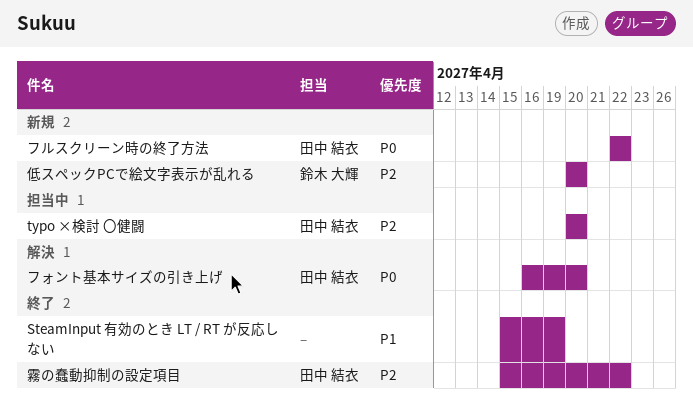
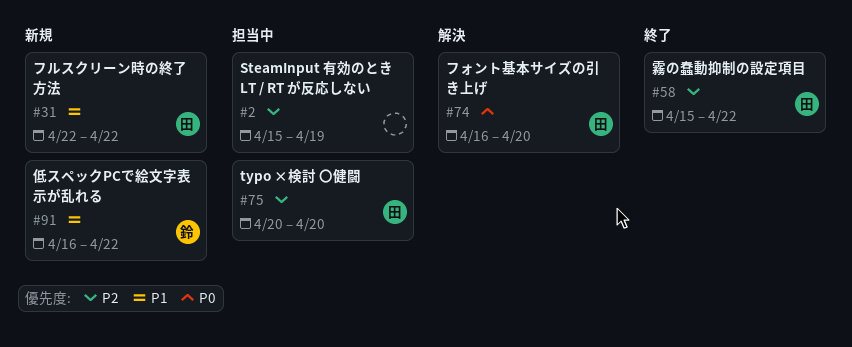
SteamInput 有効のとき LT / RT が反応しない, status: 終了 -> 担当中
SteamInput 有効のとき LT / RT が反応しない, priority: P1 -> P2
フルスクリーン時の終了方法, priority: P0 -> P1
低スペックPCで絵文字表示が乱れる, priority: P2 -> P1
低スペックPCで絵文字表示が乱れる, start: Apr 20 -> Apr 16
低スペックPCで絵文字表示が乱れる, due: Apr 20 -> Apr 22

